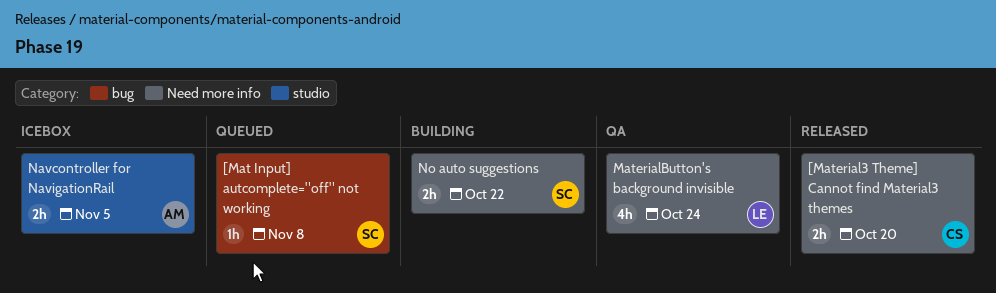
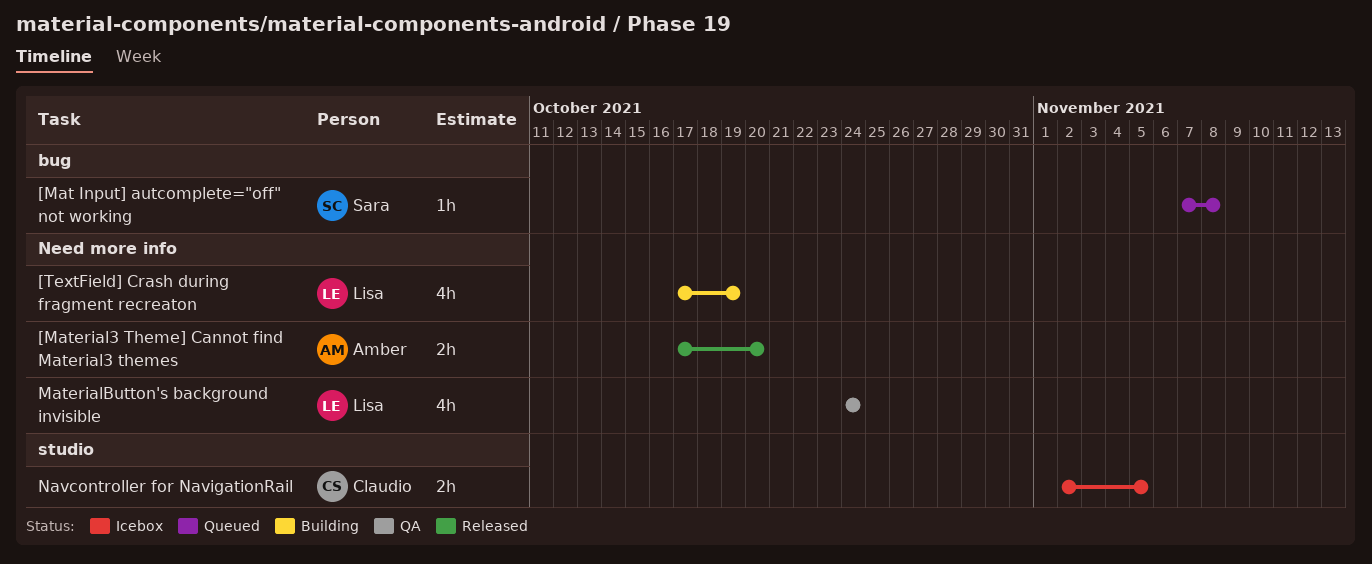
[Material3 Theme] Cannot find Material3 themes, owner: Claudio -> Amber
[TextField] Crash during fragment recreaton: none -> present
Navcontroller for NavigationRail, owner: Amber -> Claudio
No auto suggestions: present -> none

